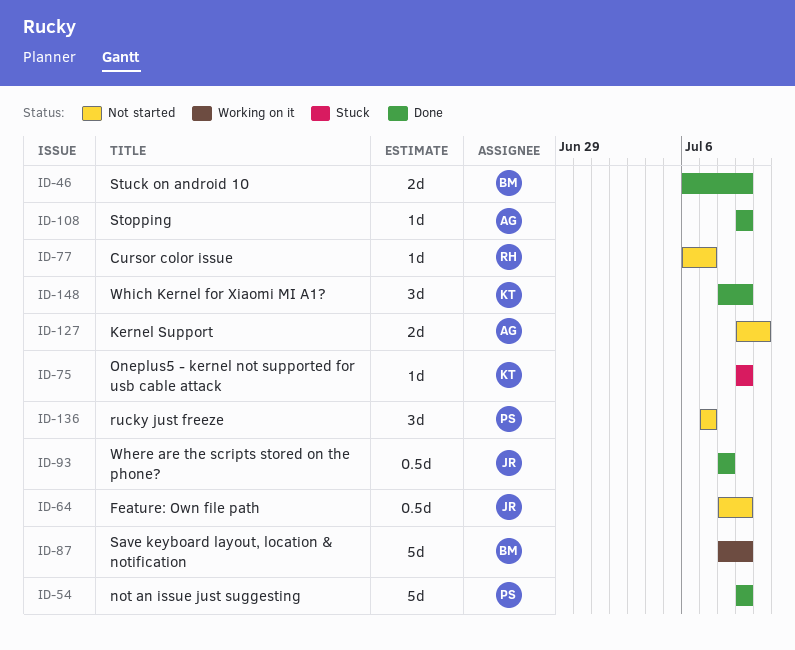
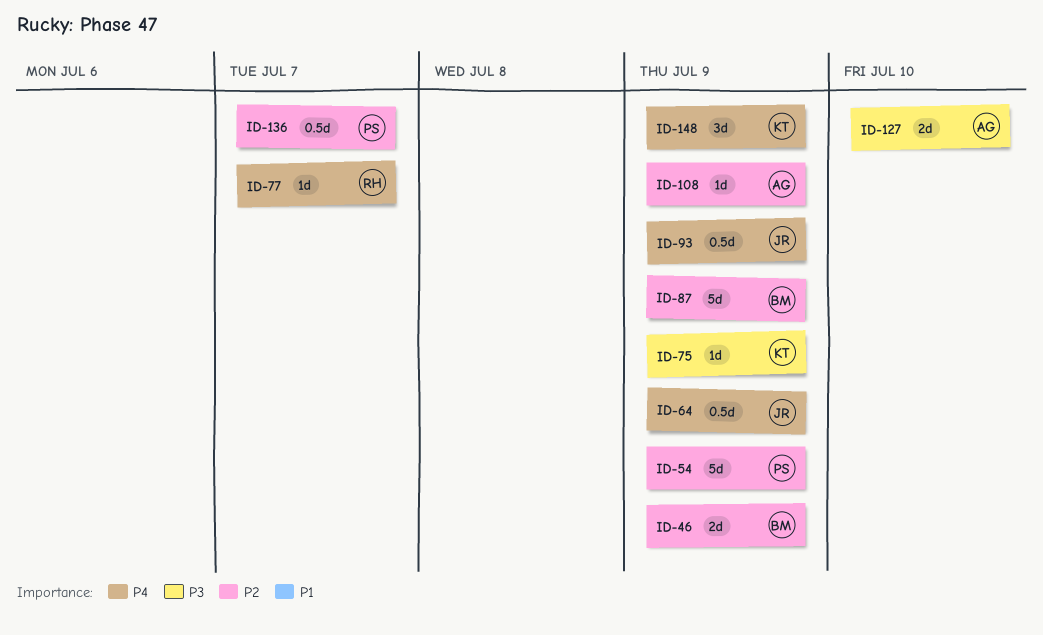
ID-93, due: Jul 8 -> Jul 9
ID-136, estimate: 3d -> 0.5d

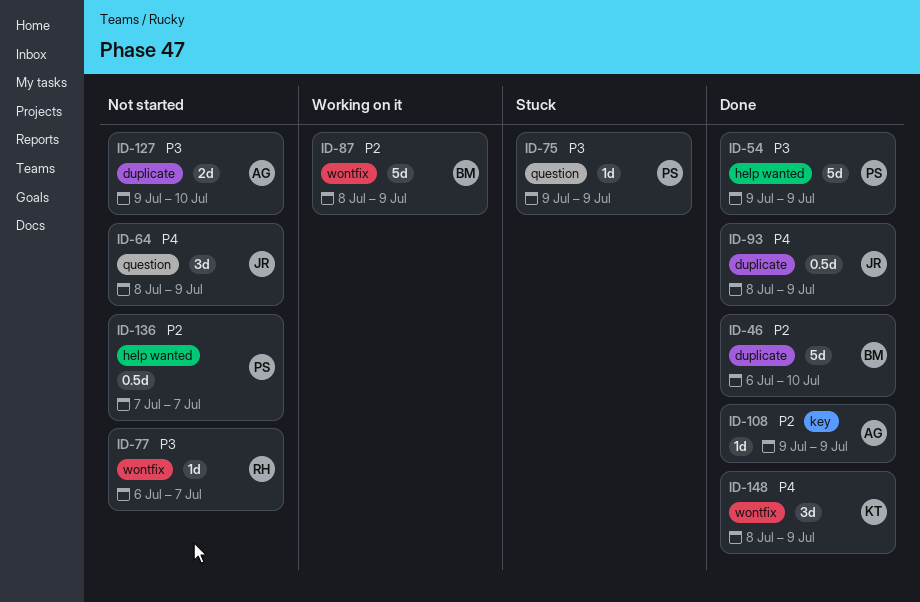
ID-46, estimate: 2d -> 5d
ID-46, due: Jul 9 -> Jul 10
ID-54, priority: P2 -> P3
ID-64, estimate: 0.5d -> 3d
ID-75, owner: KT -> PS
ID-77, priority: P4 -> P3

